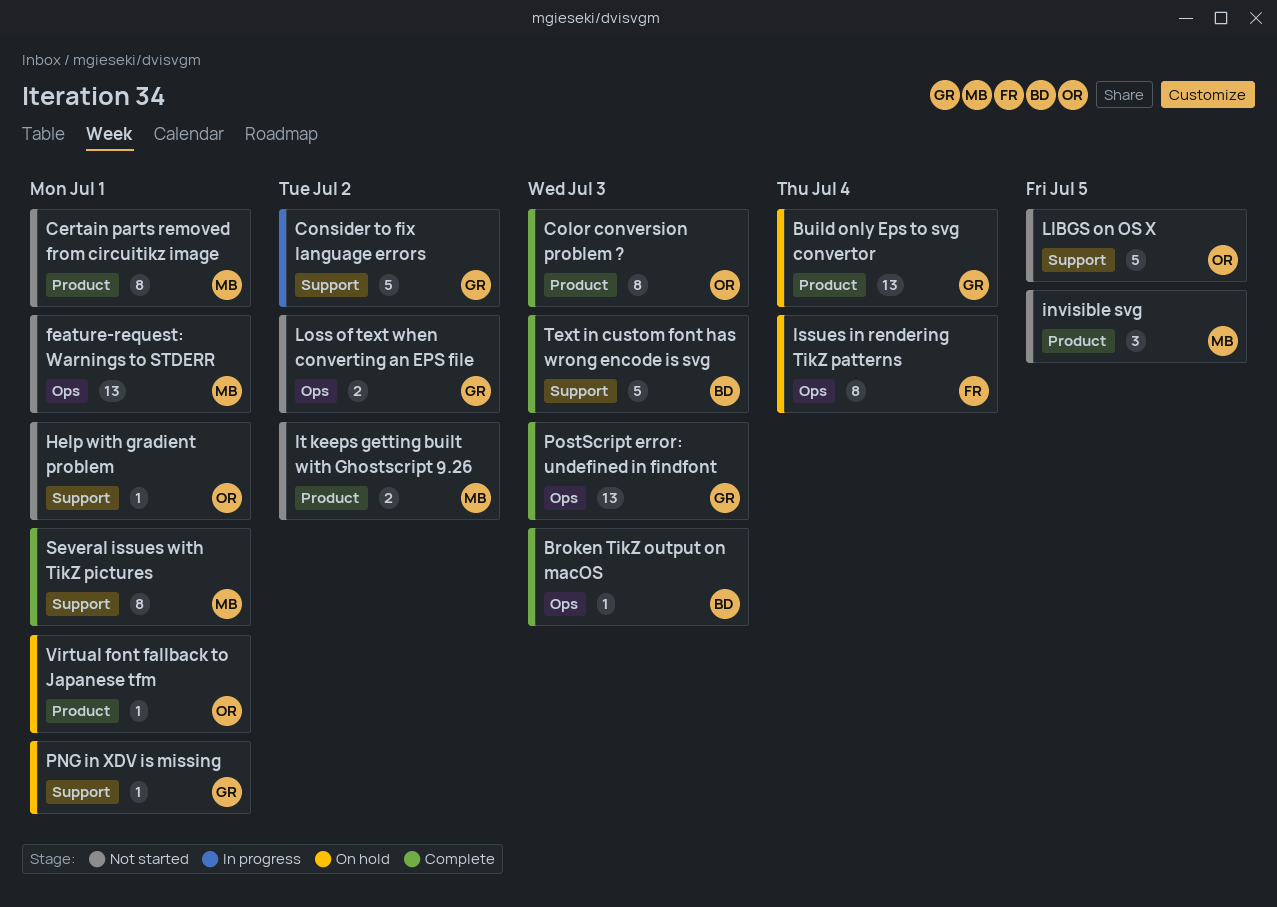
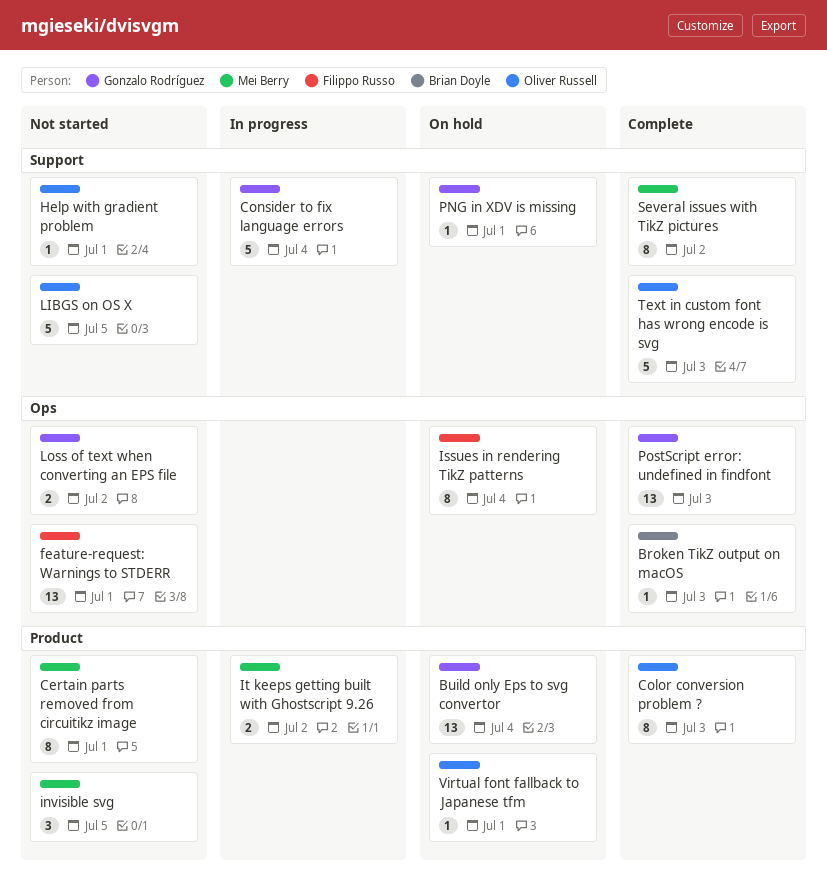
Consider to fix language errors, due: Jul 2 -> Jul 4
feature-request: Warnings to STDERR, owner: Mei Berry -> Filippo Russo
It keeps getting built with Ghostscript 9.26, status: Not started -> In progress
Several issues with TikZ pictures, due: Jul 1 -> Jul 2
Text in custom font has wrong encode is svg, owner: Brian Doyle -> Oliver Russell

